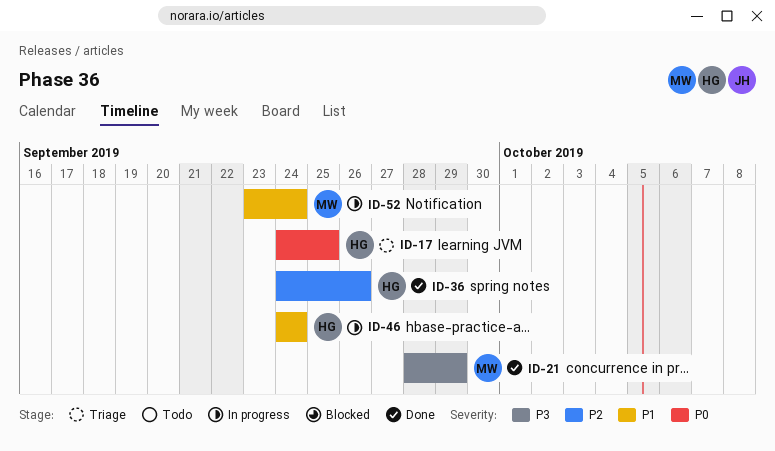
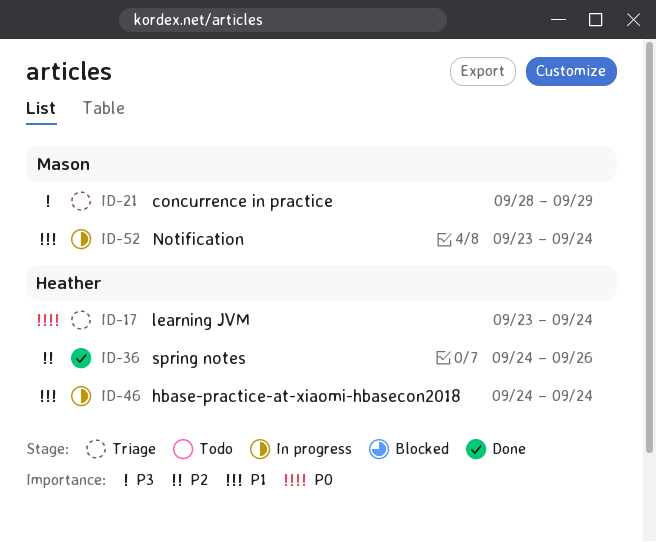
ID-17, start: Sep 24 -> Sep 23
ID-17, due: Sep 25 -> Sep 24
ID-21, status: Done -> Triage

